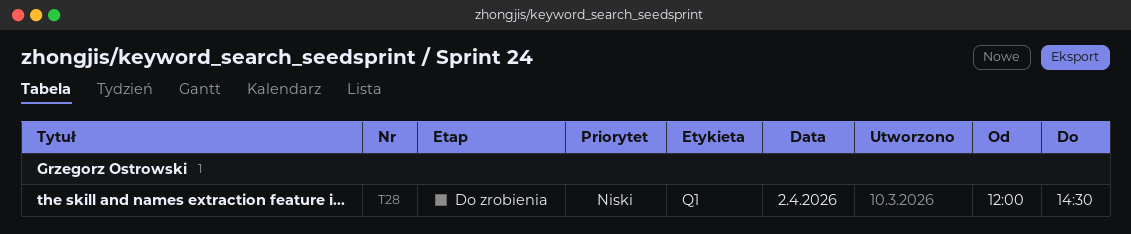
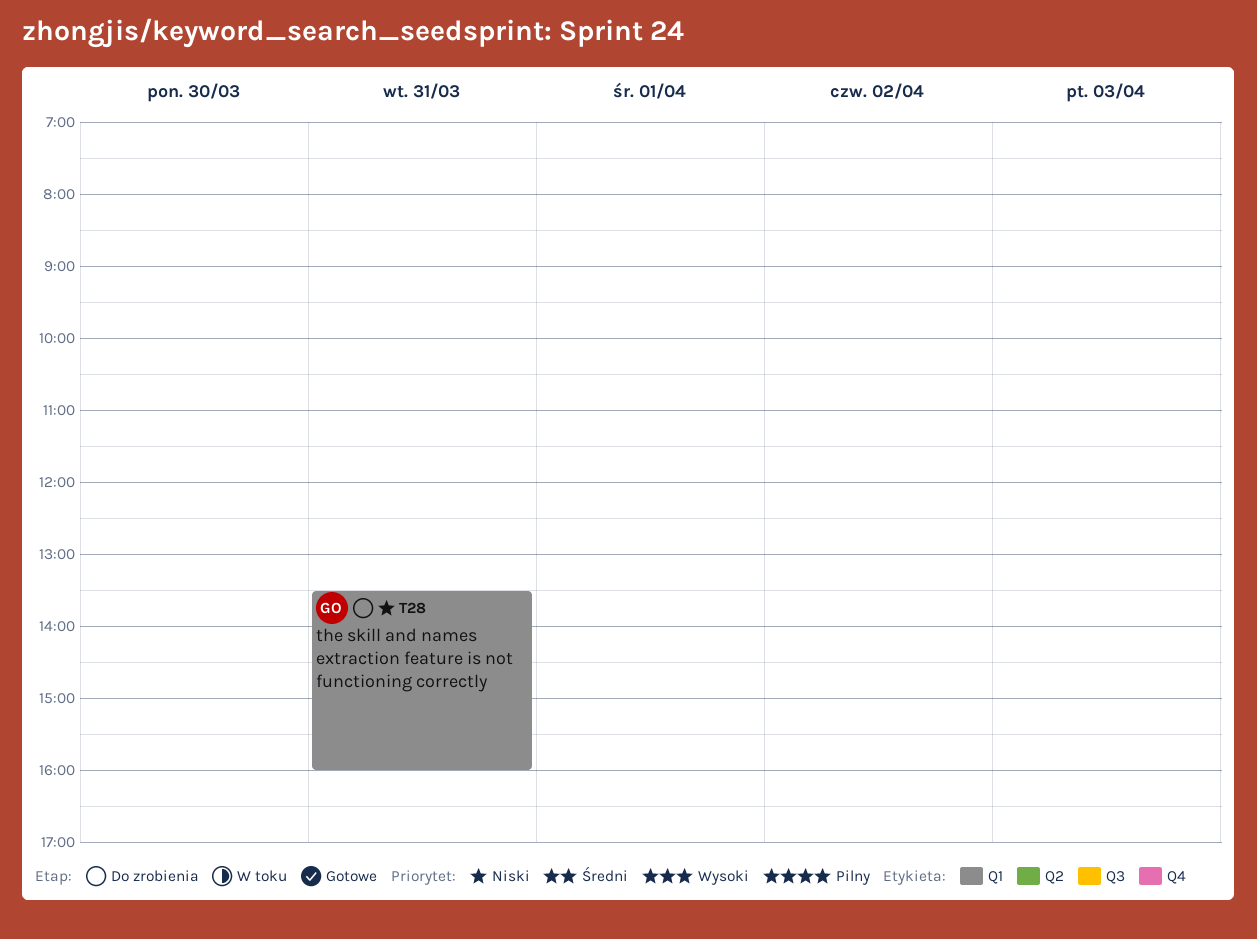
T28, day: Apr 2 -> Mar 31
T28, begins: 12:00 -> 13:30
T28, ends: 14:30 -> 16:00

